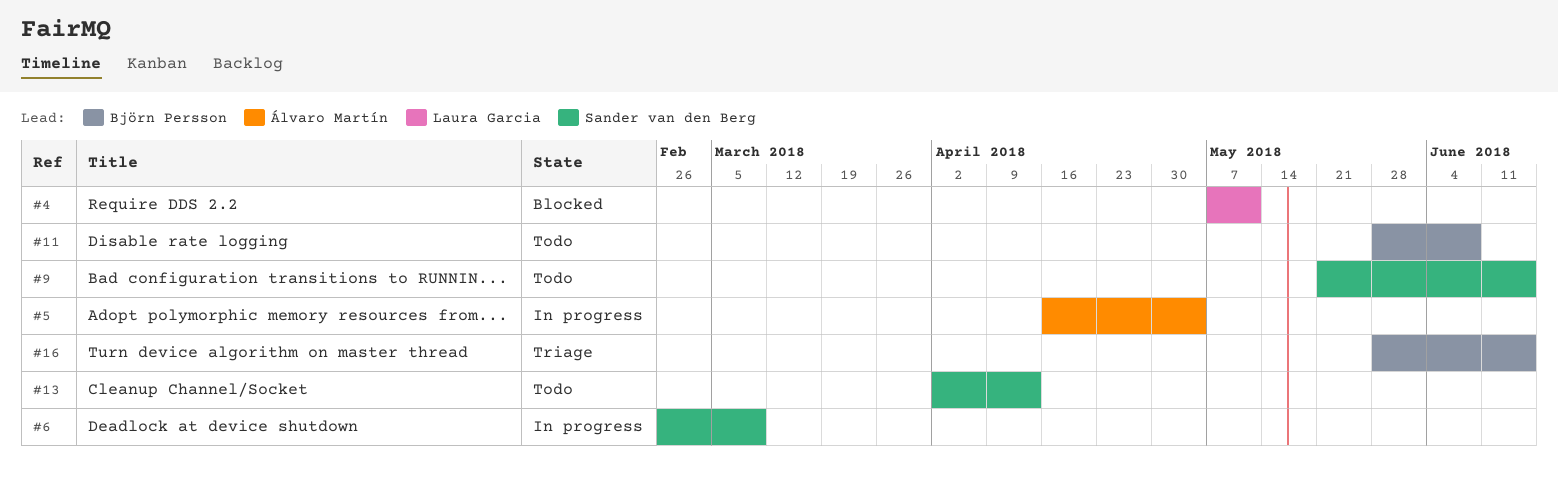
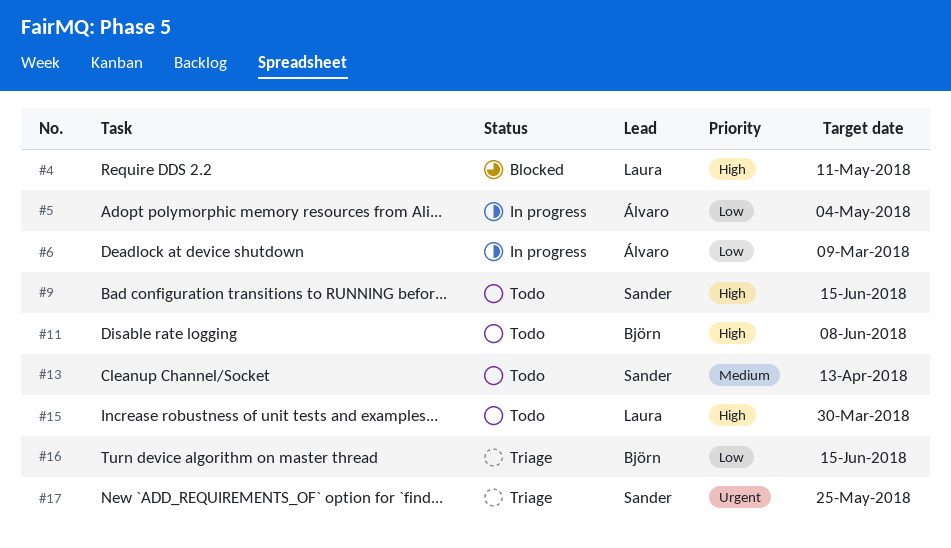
#6, owner: Sander van den Berg -> Álvaro Martín
#15: none -> present
#17: none -> present

